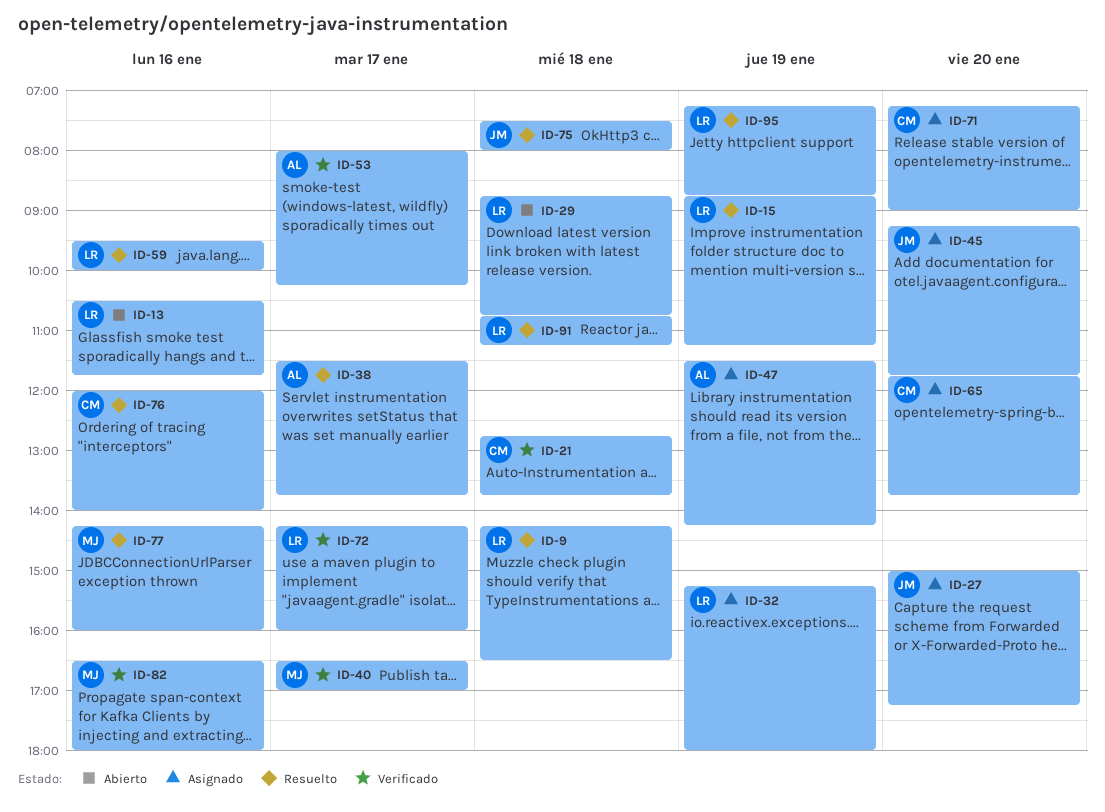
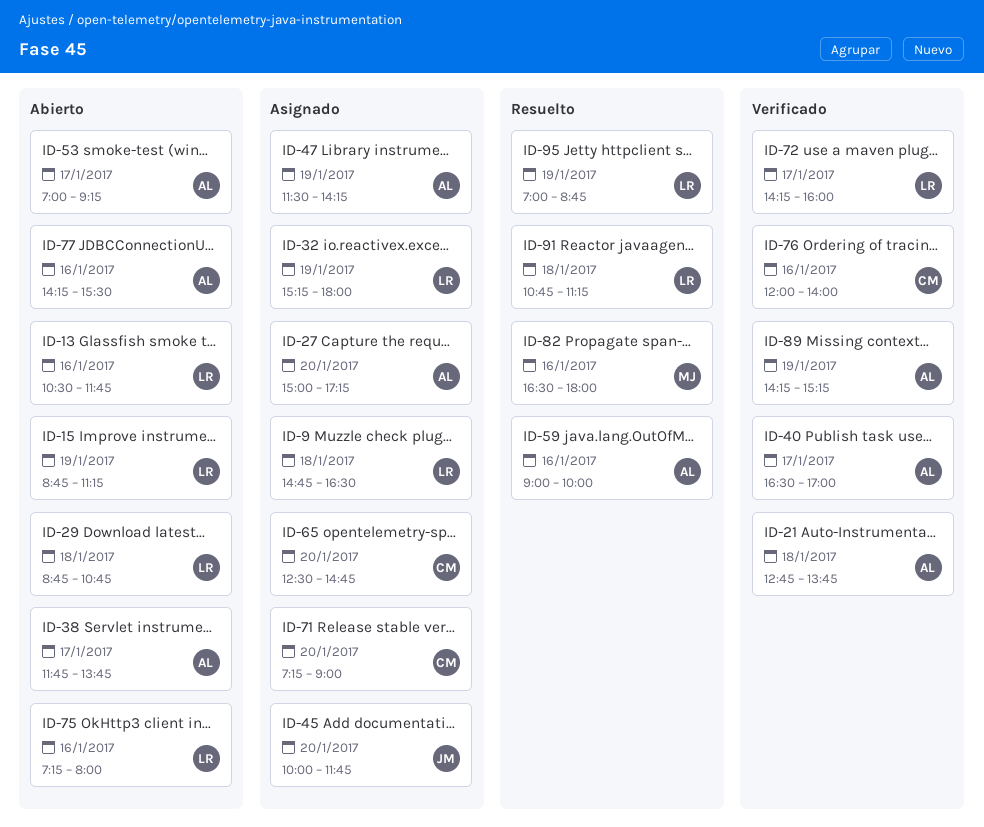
ID-9, status: Resuelto -> Asignado
ID-9, begins: 14:15 -> 14:45
ID-15, status: Resuelto -> Abierto
ID-21, owner: CM -> AL
ID-27, owner: JM -> AL
ID-38, status: Resuelto -> Abierto
ID-38, begins: 11:30 -> 11:45
ID-40, owner: MJ -> AL
ID-45, begins: 09:15 -> 10:00
ID-53, status: Verificado -> Abierto
ID-53, begins: 08:00 -> 07:00
ID-53, ends: 10:15 -> 09:15
ID-59, owner: LR -> AL
ID-59, begins: 09:30 -> 09:00
ID-65, begins: 11:45 -> 12:30
ID-65, ends: 13:45 -> 14:45
ID-75, status: Resuelto -> Abierto
ID-75, owner: JM -> LR
ID-75, day: Jan 18 -> Jan 16
ID-75, begins: 07:30 -> 07:15
ID-76, status: Resuelto -> Verificado
ID-77, status: Resuelto -> Abierto
ID-77, owner: MJ -> AL
ID-77, ends: 16:00 -> 15:30
ID-82, status: Verificado -> Resuelto
ID-89: none -> present
ID-95, begins: 07:15 -> 07:00

